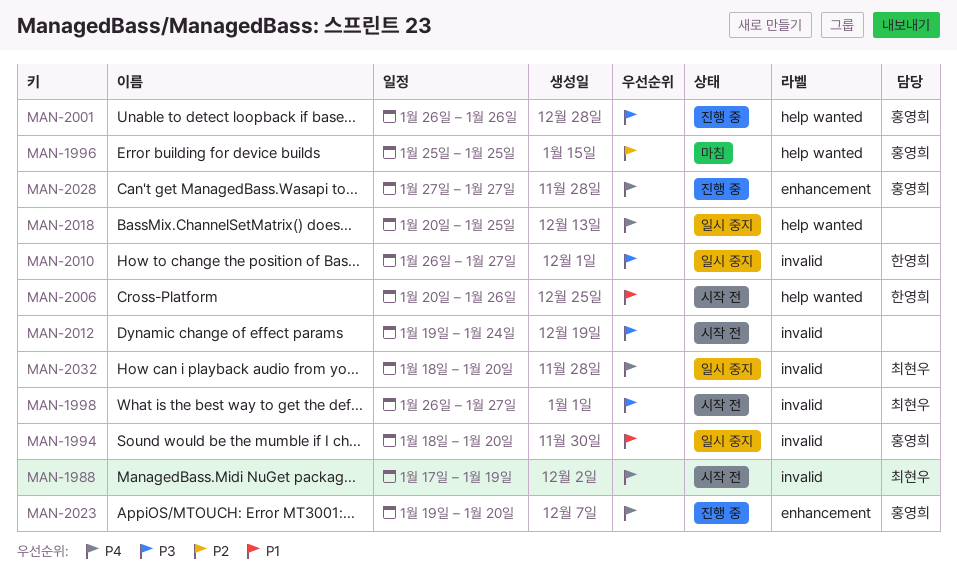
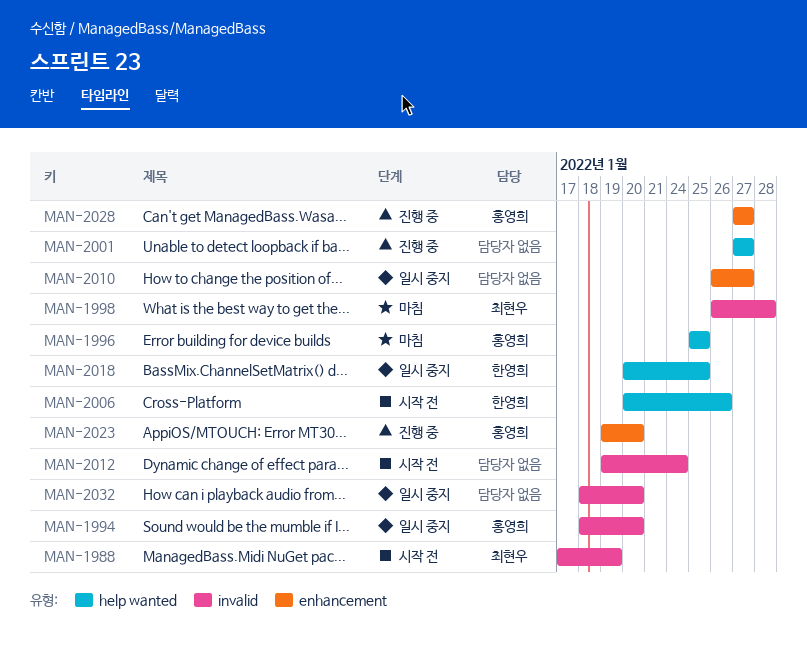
MAN-1998, status: 시작 전 -> 마침
MAN-1998, due: Jan 27 -> Jan 28
MAN-2001, owner: 홍영희 -> none
MAN-2001, start: Jan 26 -> Jan 27
MAN-2001, due: Jan 26 -> Jan 27
MAN-2010, owner: 한영희 -> none
MAN-2010, label: invalid -> enhancement
MAN-2018, owner: none -> 한영희
MAN-2032, owner: 최현우 -> none

